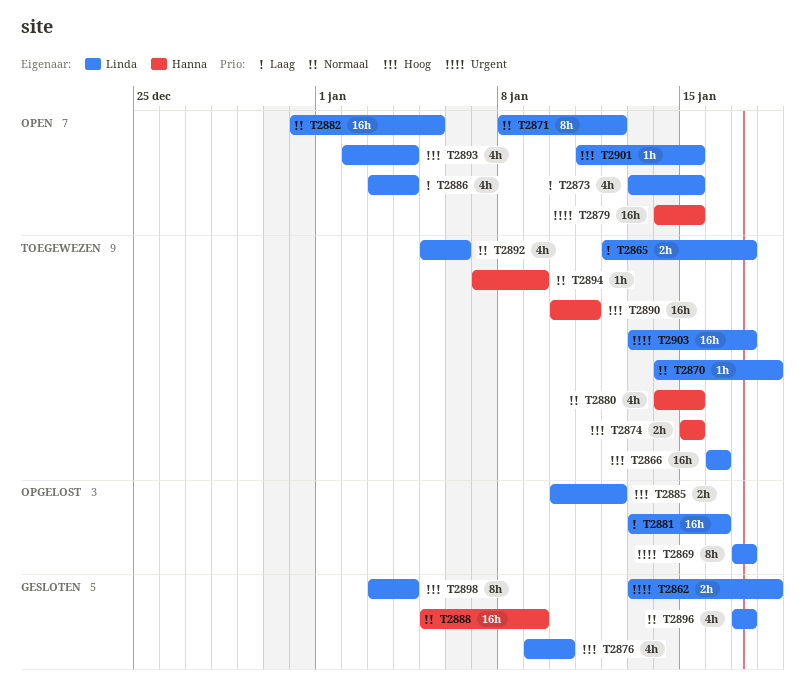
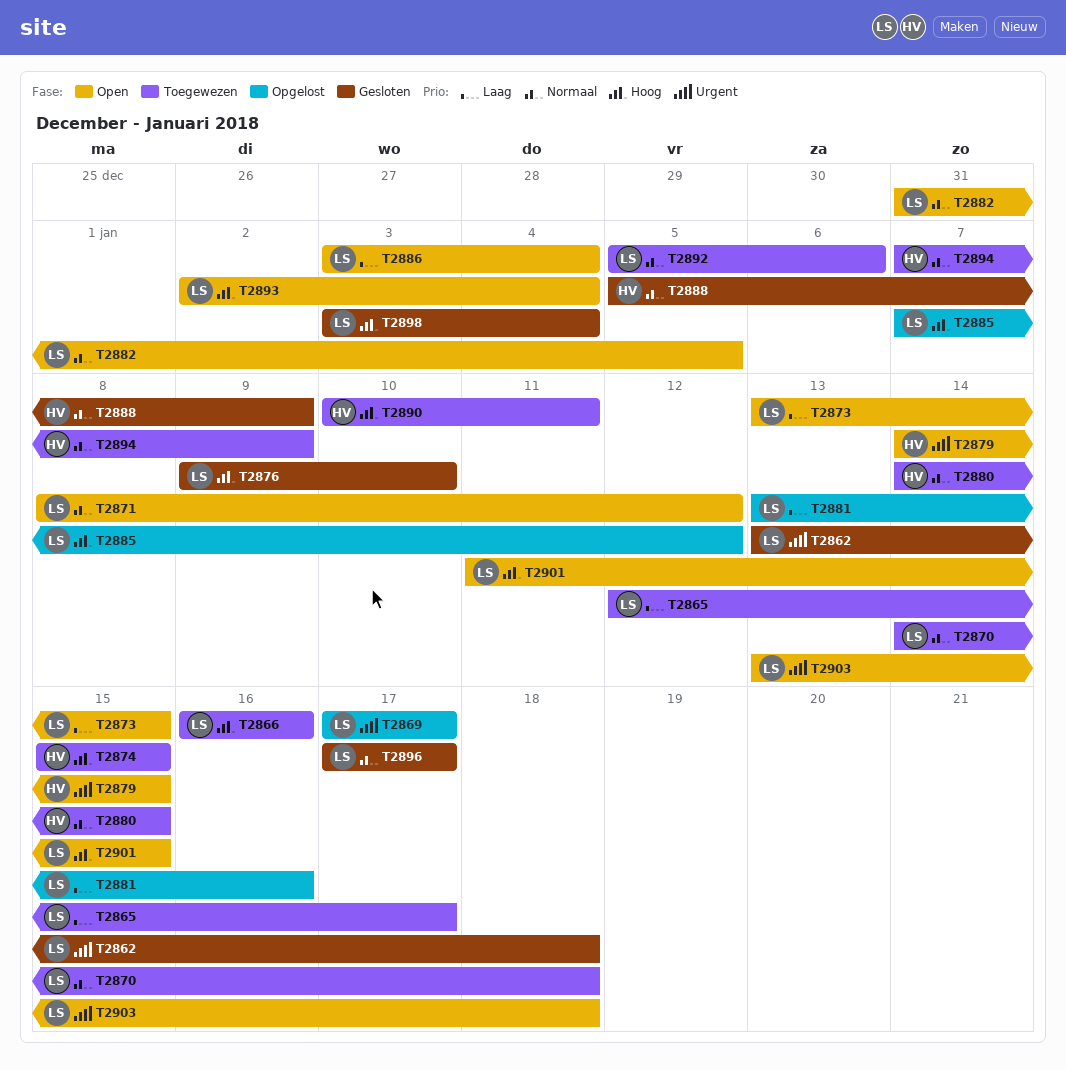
T2885, start: Jan 10 -> Jan 7
T2903, status: Toegewezen -> Open
T2903, due: Jan 17 -> Jan 18

